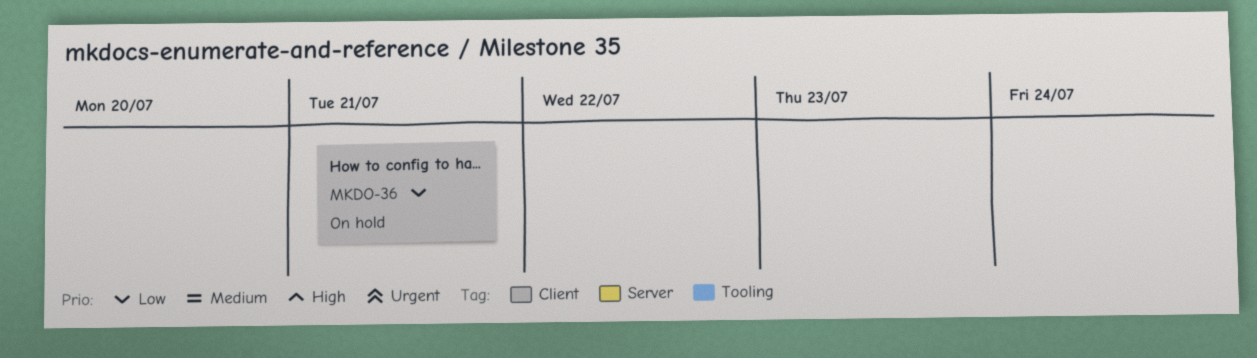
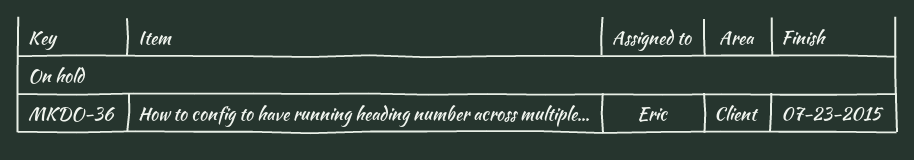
MKDO-36, due: Jul 21 -> Jul 23

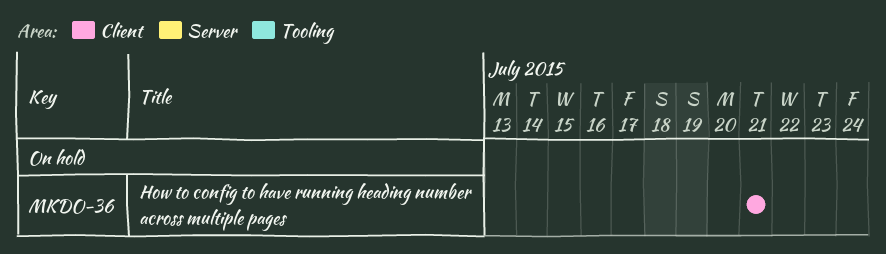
MKDO-36, due: Jul 23 -> Jul 21

